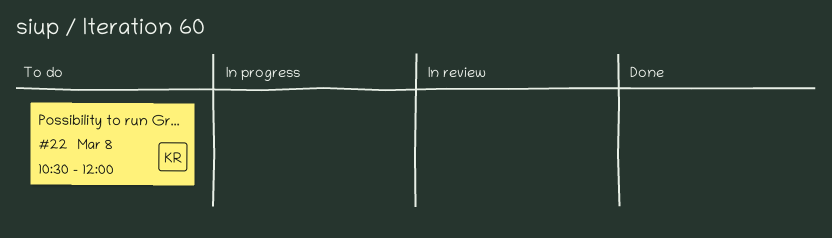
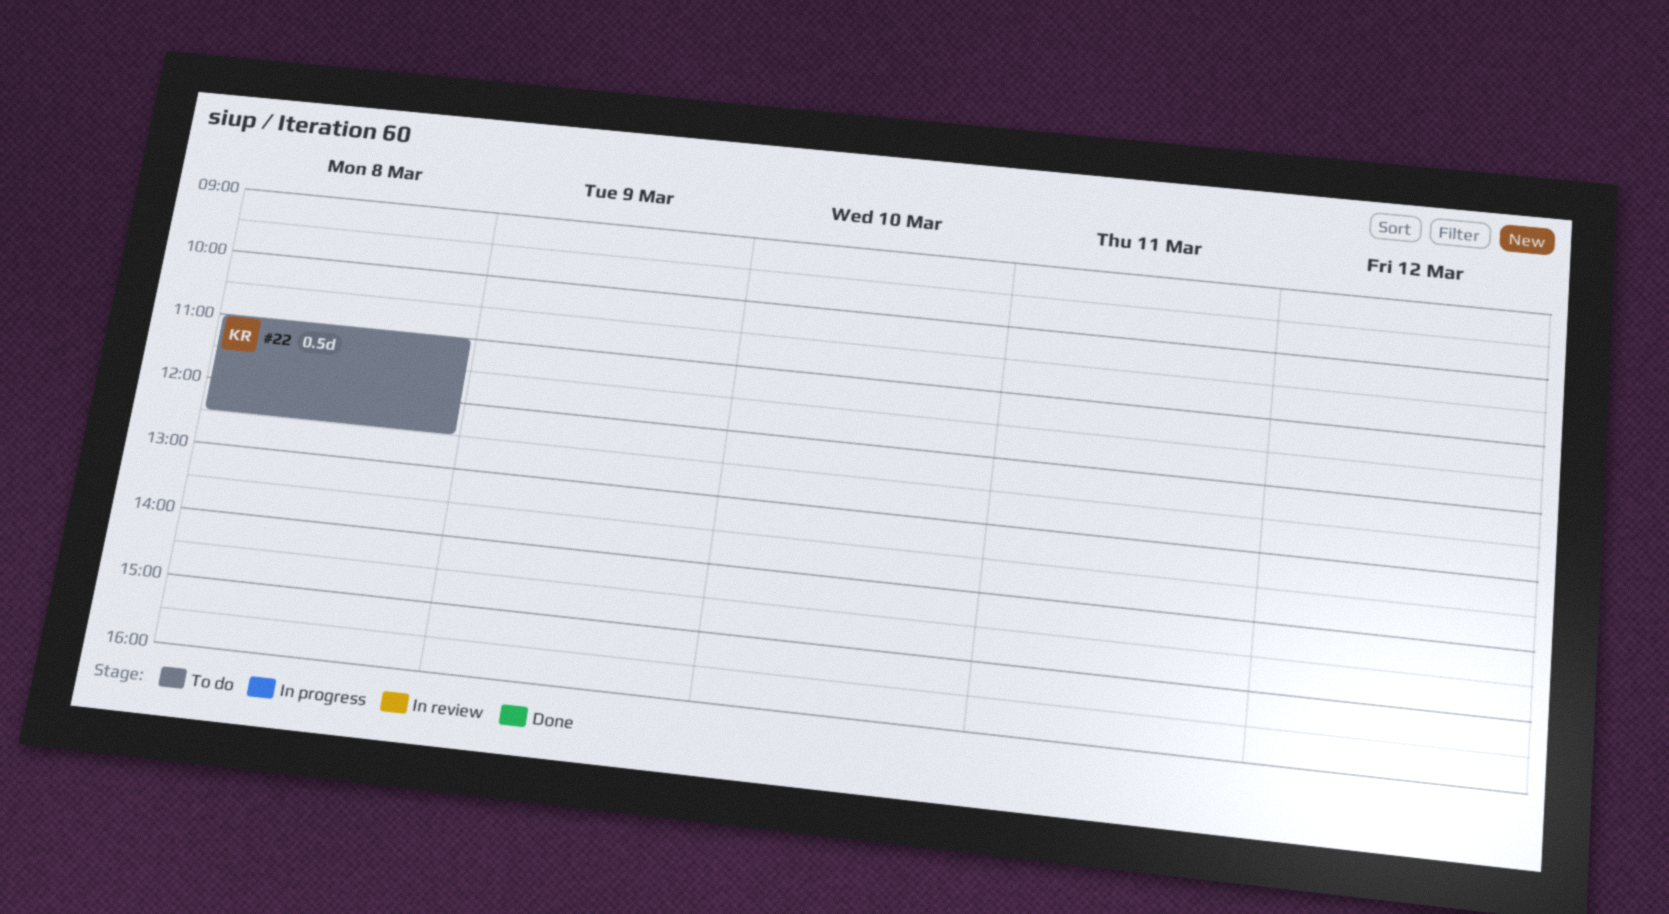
#22, begins: 10:30 -> 11:00
#22, ends: 12:00 -> 12:30

